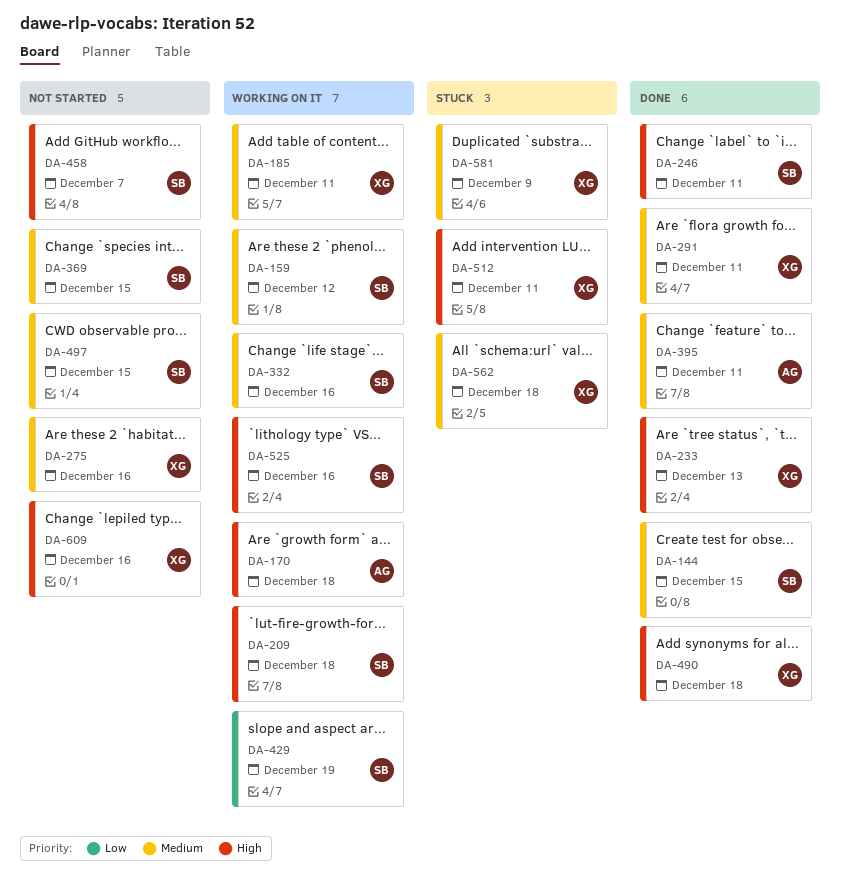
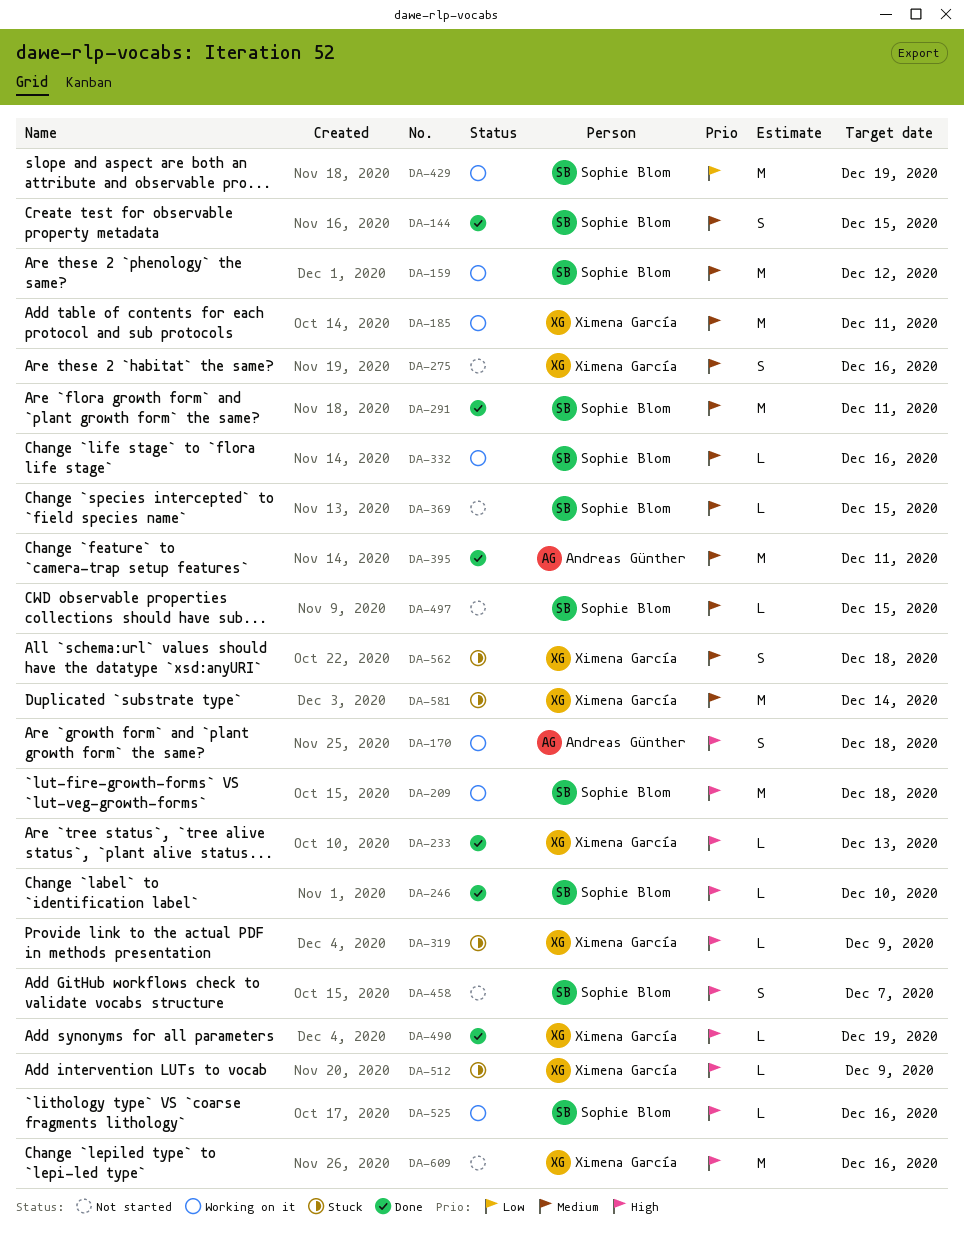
DA-246, due: Dec 11 -> Dec 10
DA-291, owner: Ximena García -> Sophie Blom
DA-319: none -> present
DA-490, due: Dec 18 -> Dec 19
DA-512, due: Dec 11 -> Dec 9
DA-581, due: Dec 9 -> Dec 14

